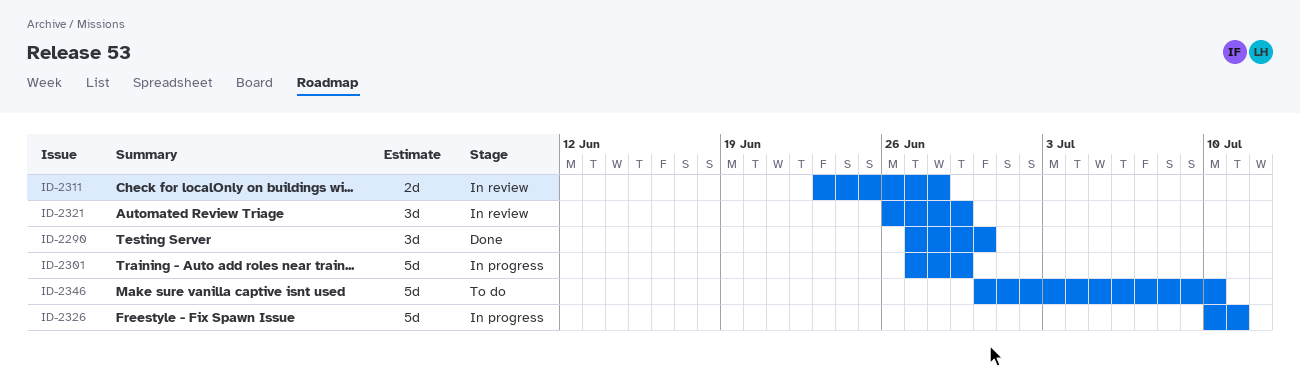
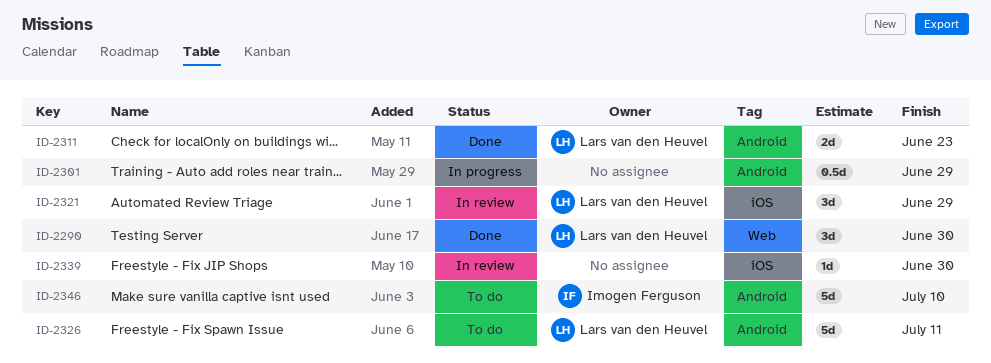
ID-2301, estimate: 5d -> 0.5d
ID-2311, status: In review -> Done
ID-2311, due: Jun 28 -> Jun 23
ID-2326, status: In progress -> To do
ID-2339: none -> present

